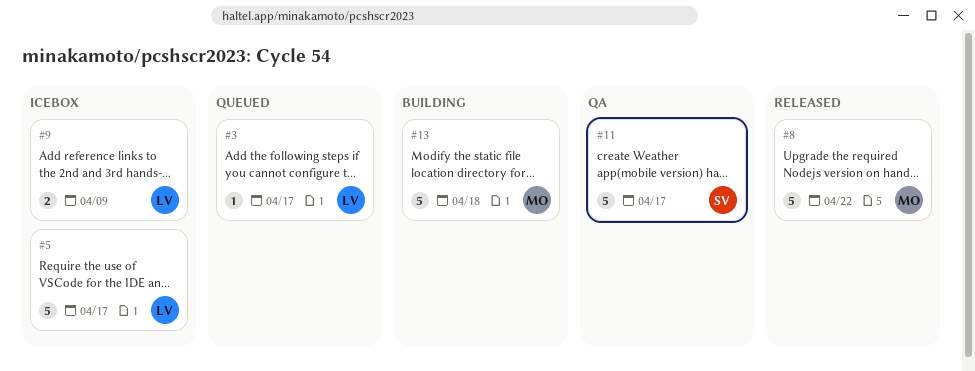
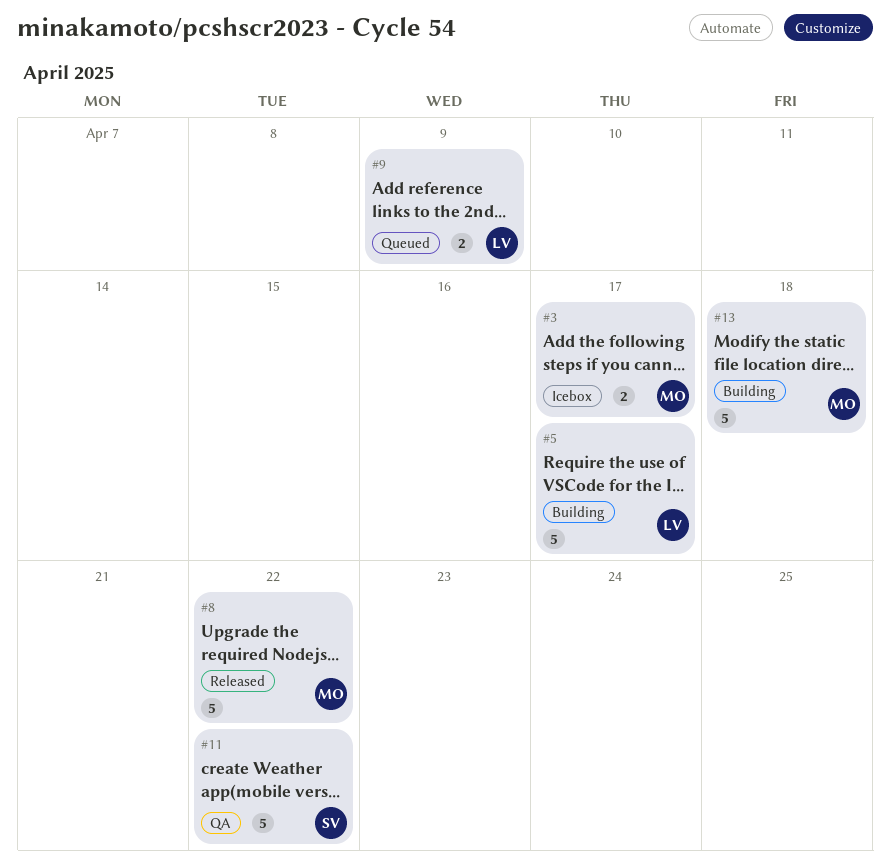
#3, status: Queued -> Icebox
#3, owner: LV -> MO
#3, estimate: 1 -> 2
#5, status: Icebox -> Building
#9, status: Icebox -> Queued
#11, due: Apr 17 -> Apr 22

